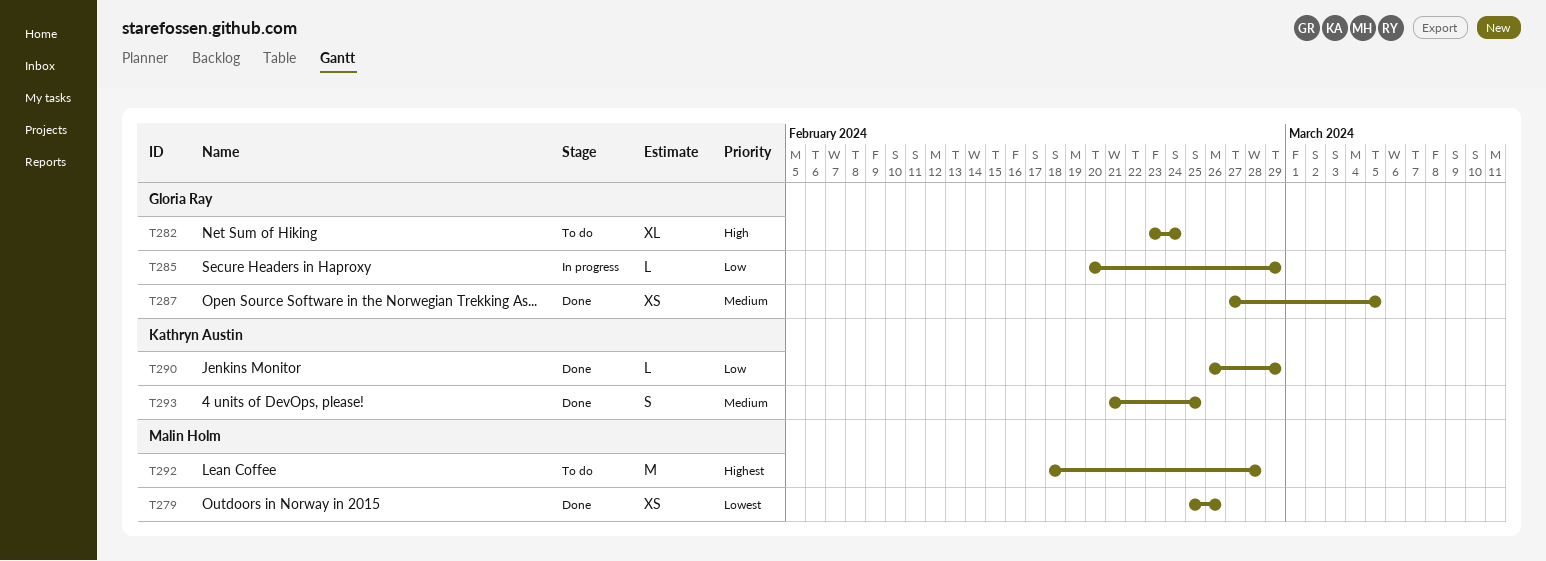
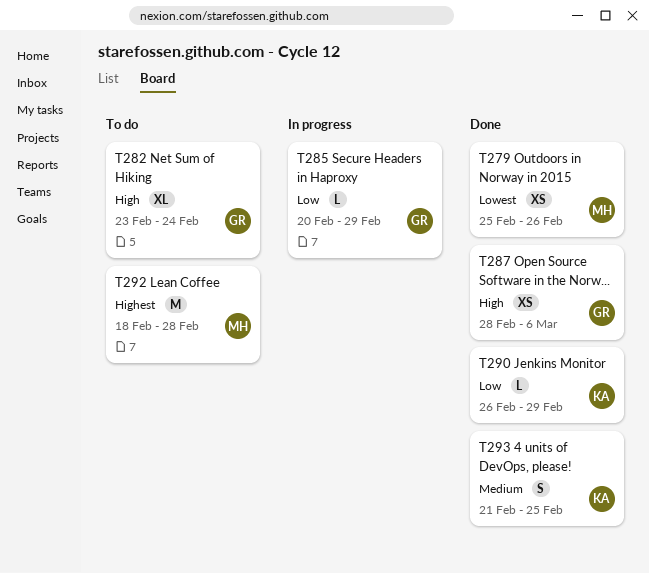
T287, priority: Medium -> High
T287, start: Feb 27 -> Feb 28
T287, due: Mar 5 -> Mar 6

